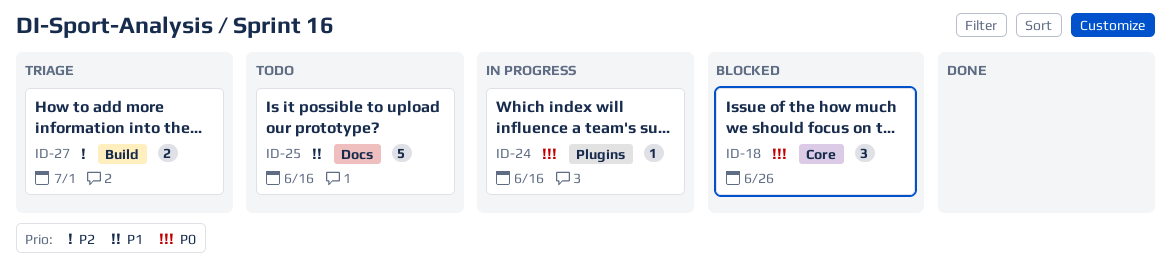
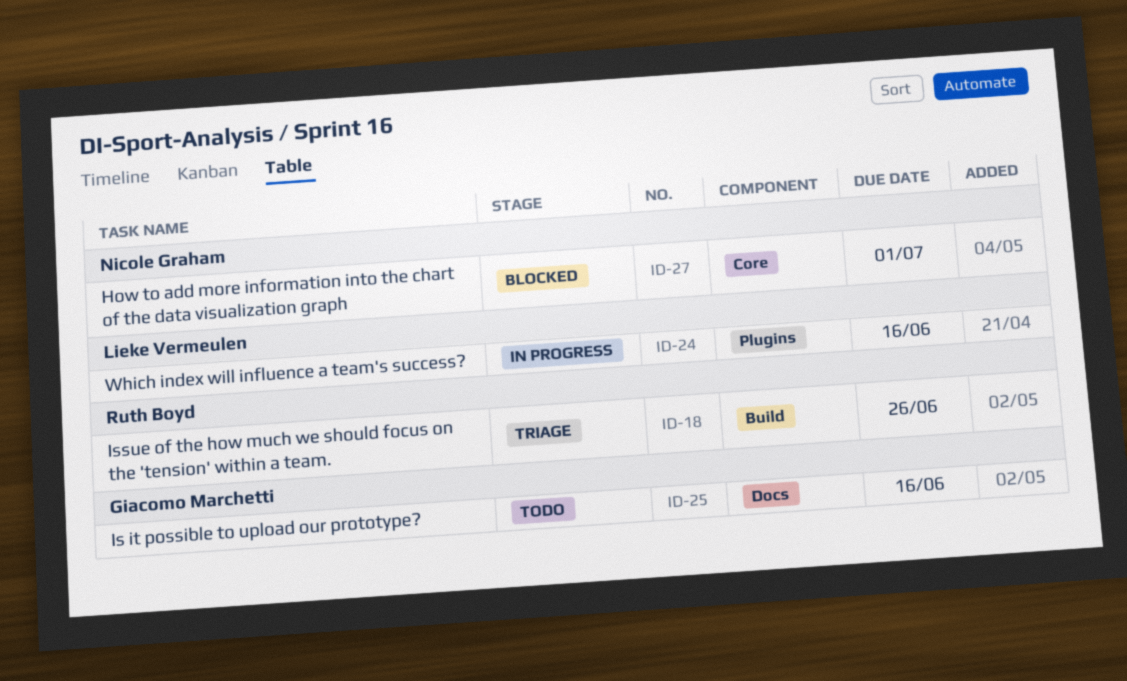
ID-18, status: Blocked -> Triage
ID-18, label: Core -> Build
ID-27, status: Triage -> Blocked
ID-27, label: Build -> Core

